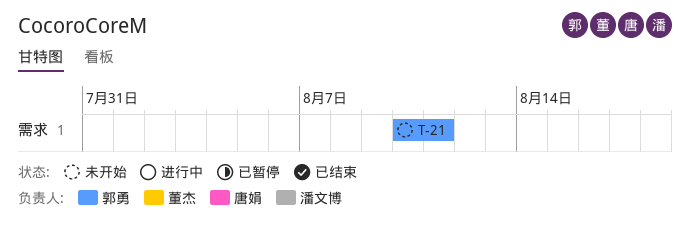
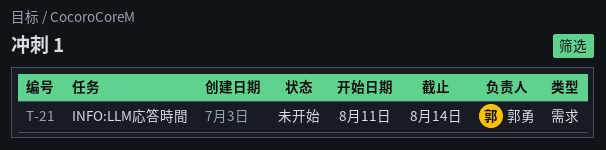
T-21, start: Aug 10 -> Aug 11
T-21, due: Aug 11 -> Aug 14

